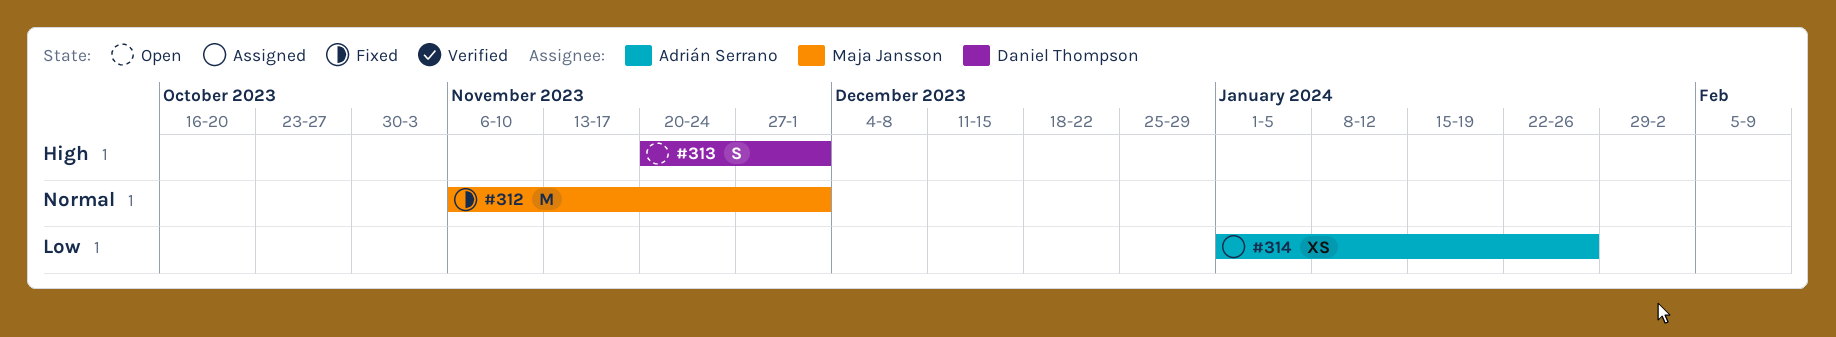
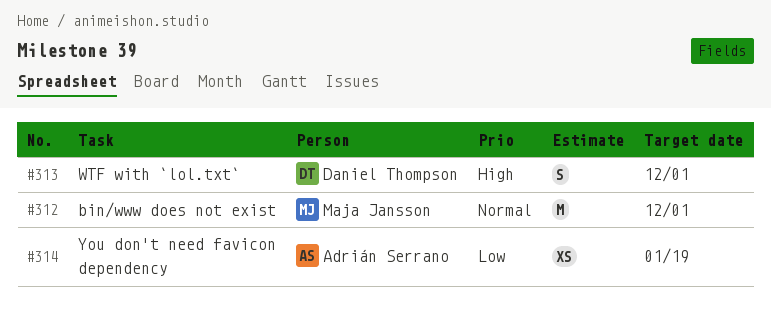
#314, due: Jan 26 -> Jan 19

